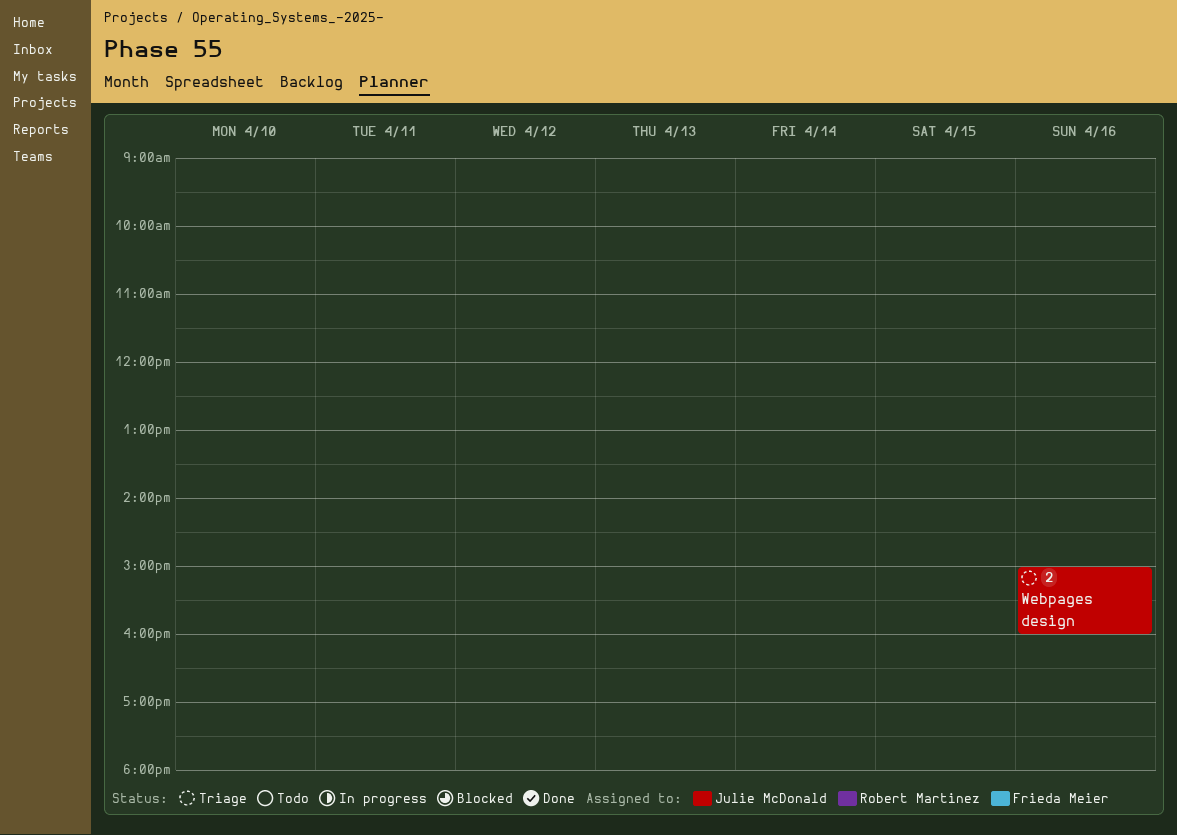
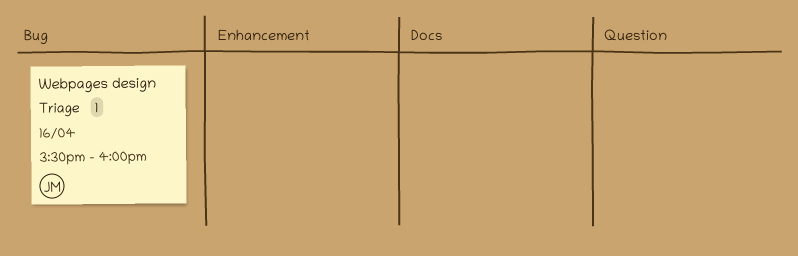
Webpages design, estimate: 2 -> 1
Webpages design, begins: 15:00 -> 15:30

